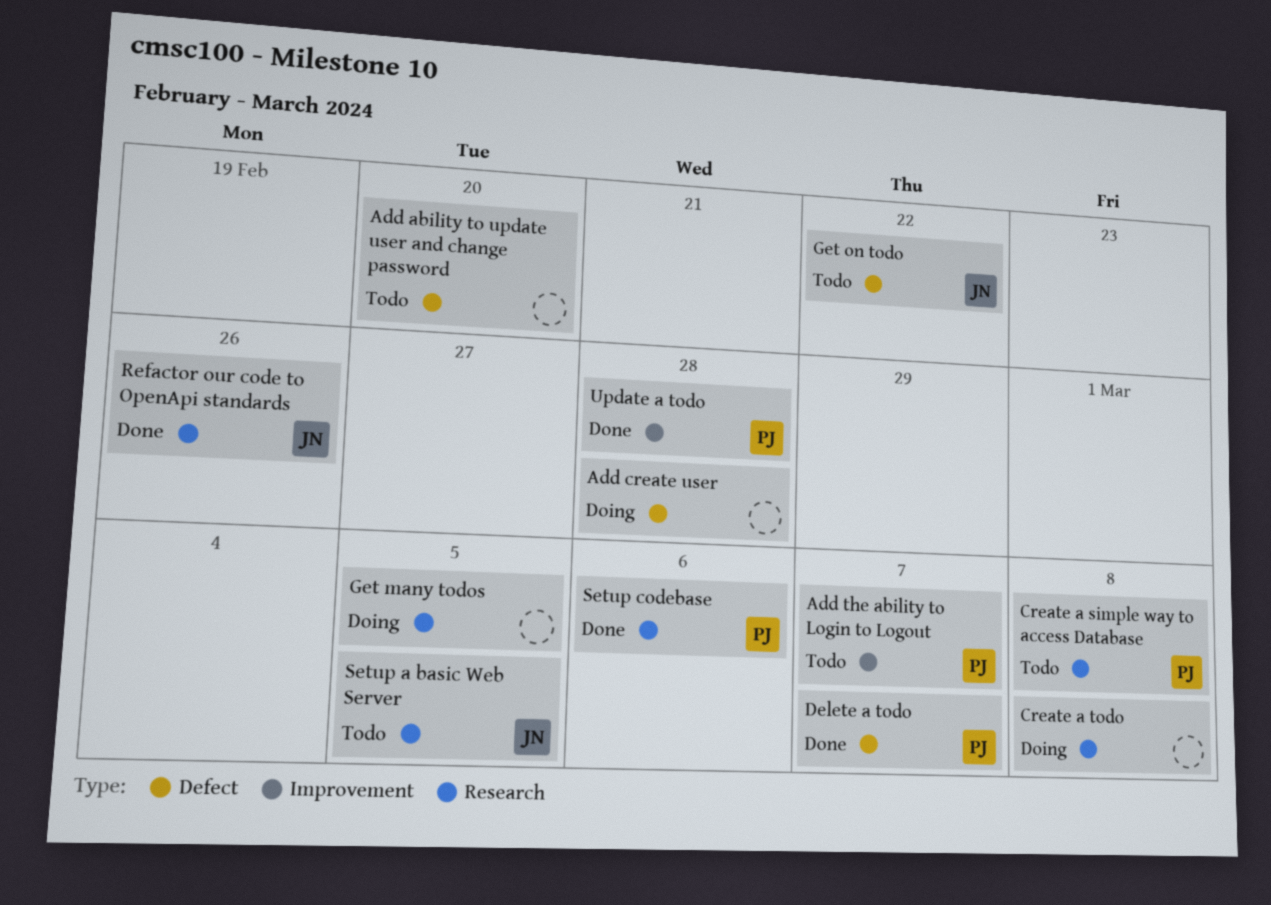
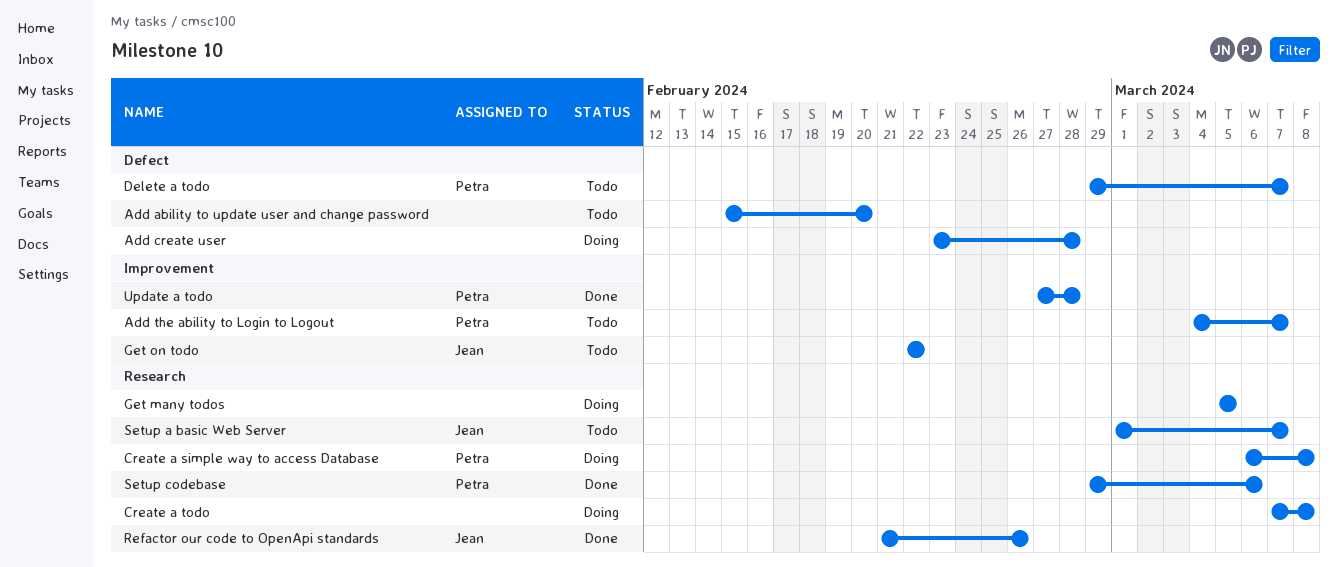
Create a simple way to access Database, status: Todo -> Doing
Delete a todo, status: Done -> Todo
Get on todo, label: Defect -> Improvement
Setup a basic Web Server, due: Mar 5 -> Mar 7

